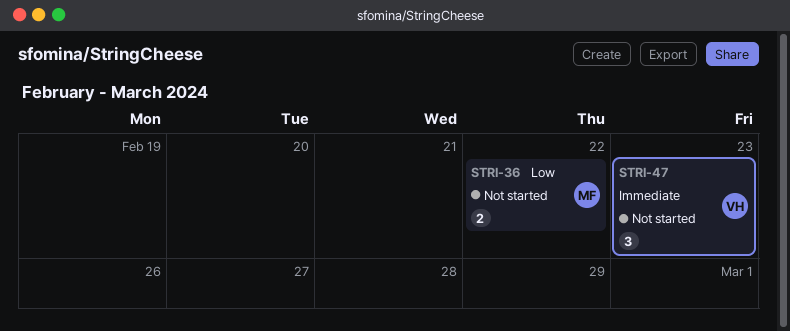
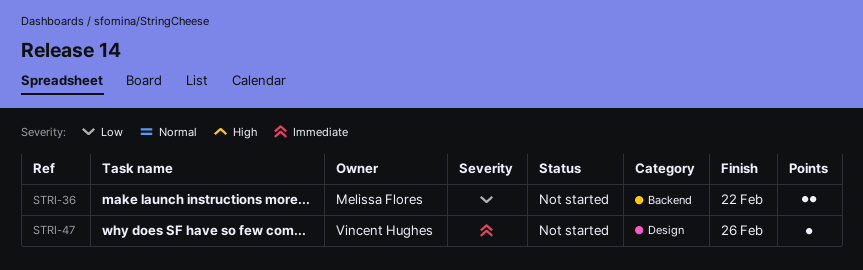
STRI-47, estimate: 3 -> 1
STRI-47, due: Feb 23 -> Feb 26

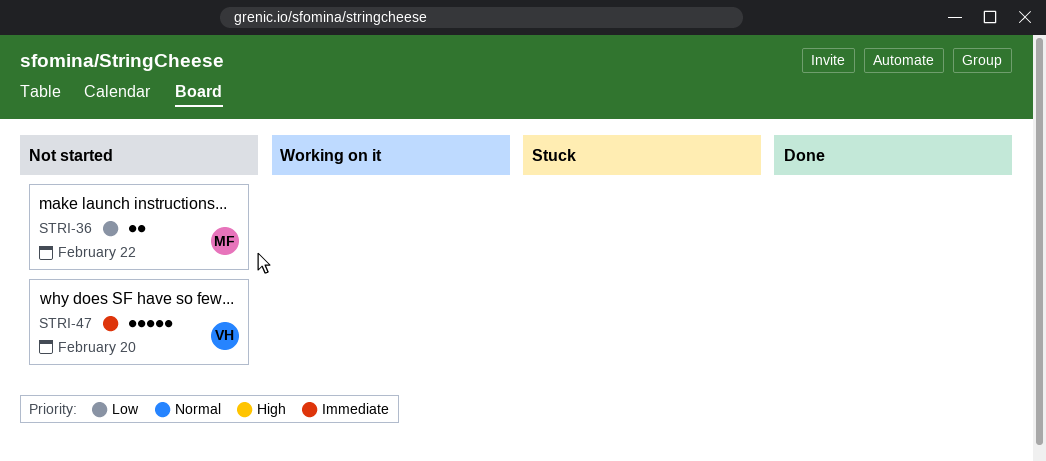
STRI-47, estimate: 1 -> 5
STRI-47, due: Feb 26 -> Feb 20

